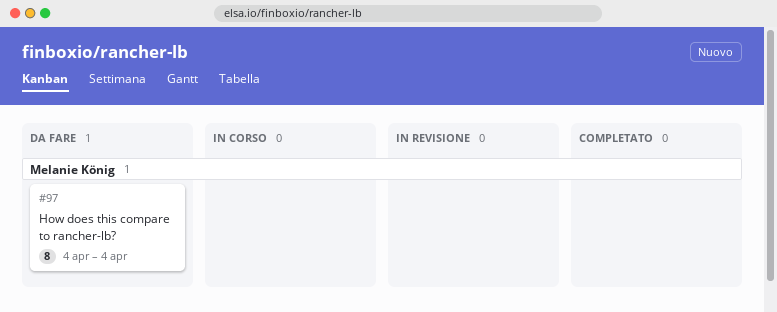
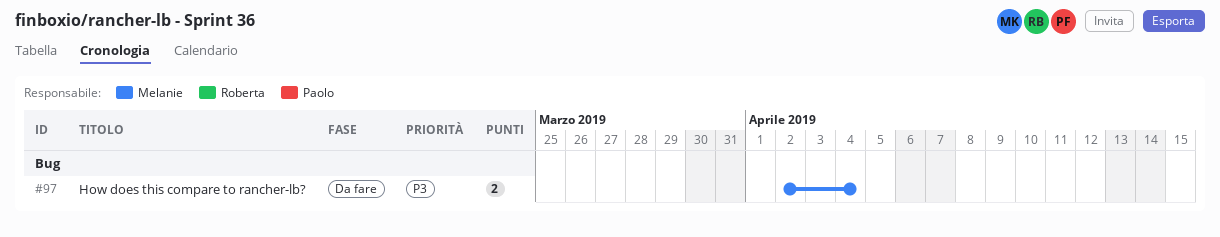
#97, estimate: 8 -> 2
#97, start: Apr 4 -> Apr 2

